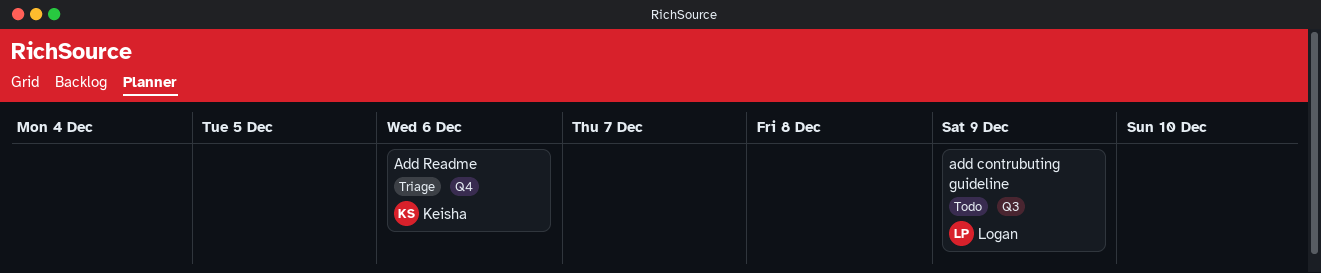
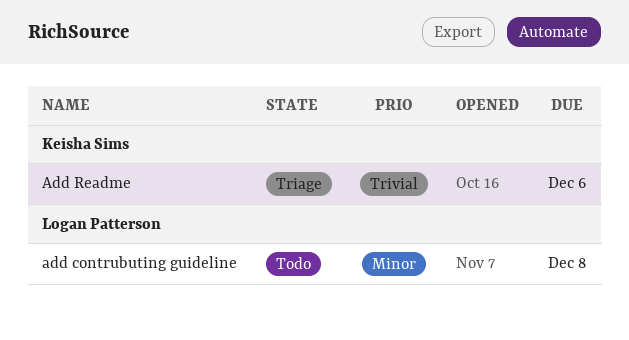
add contrubuting guideline, due: Dec 9 -> Dec 8

